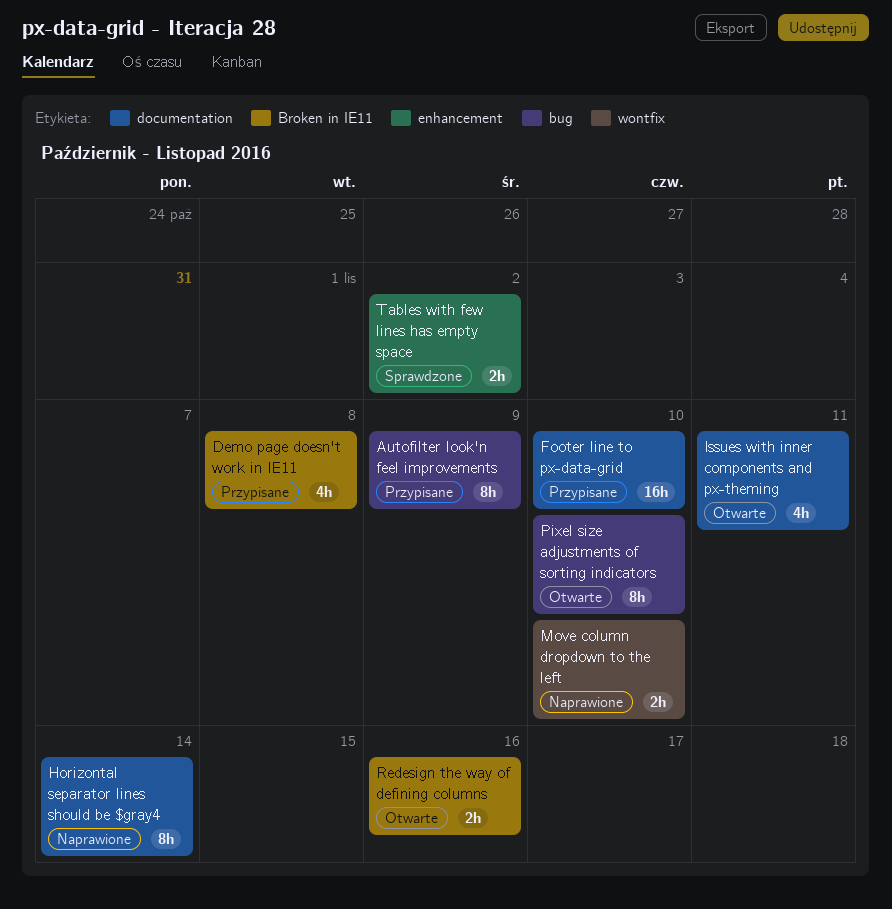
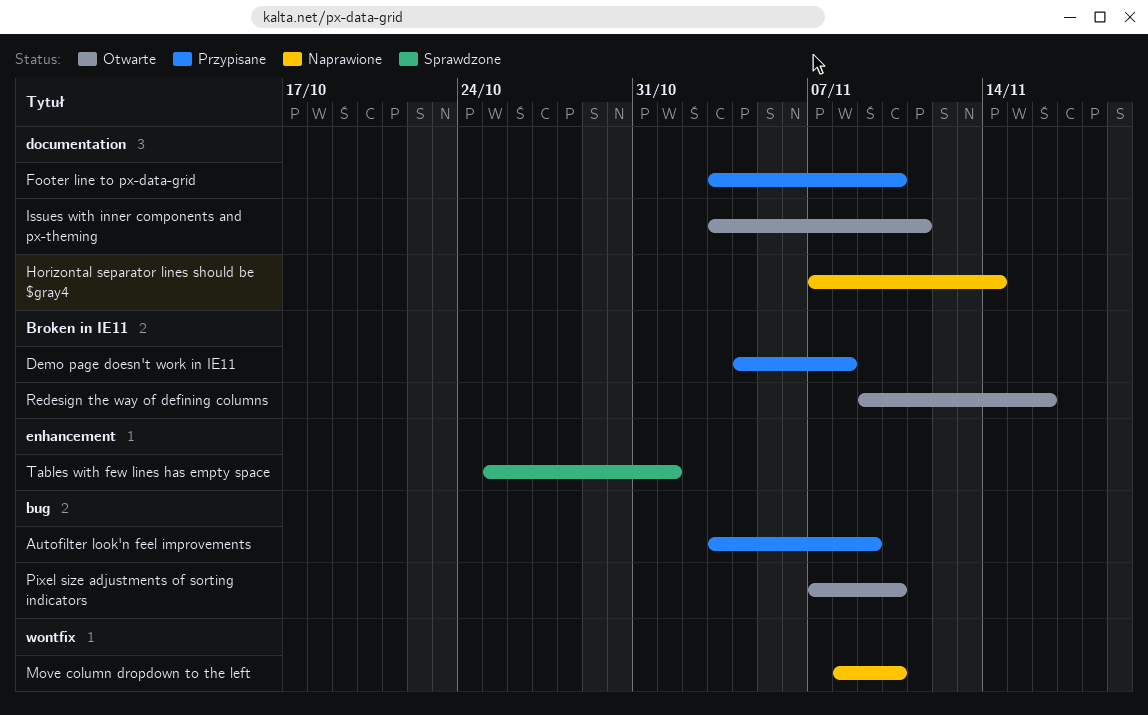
Tables with few lines has empty space, due: Nov 2 -> Nov 1

